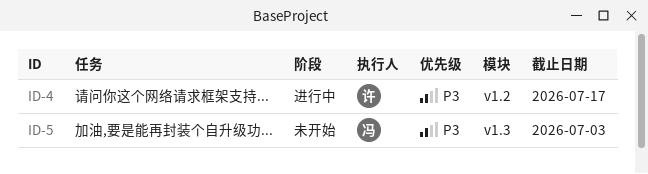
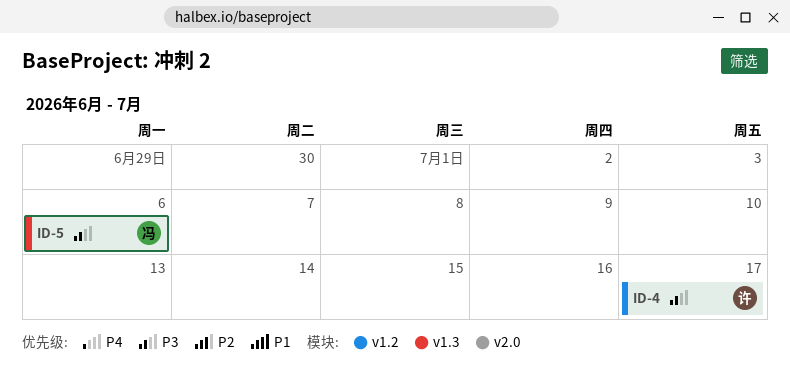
ID-5, due: Jul 3 -> Jul 6

